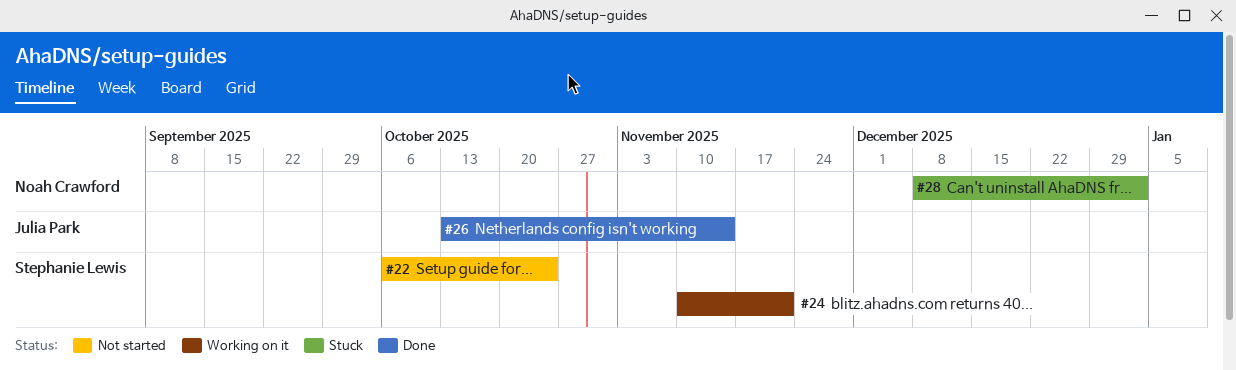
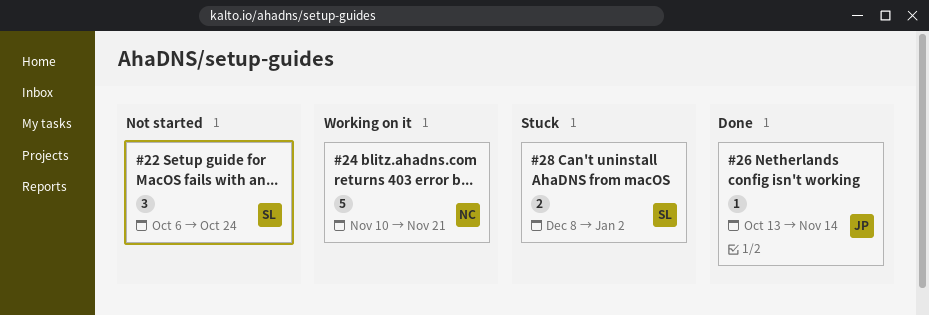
#24, owner: Stephanie Lewis -> Noah Crawford
#28, owner: Noah Crawford -> Stephanie Lewis

